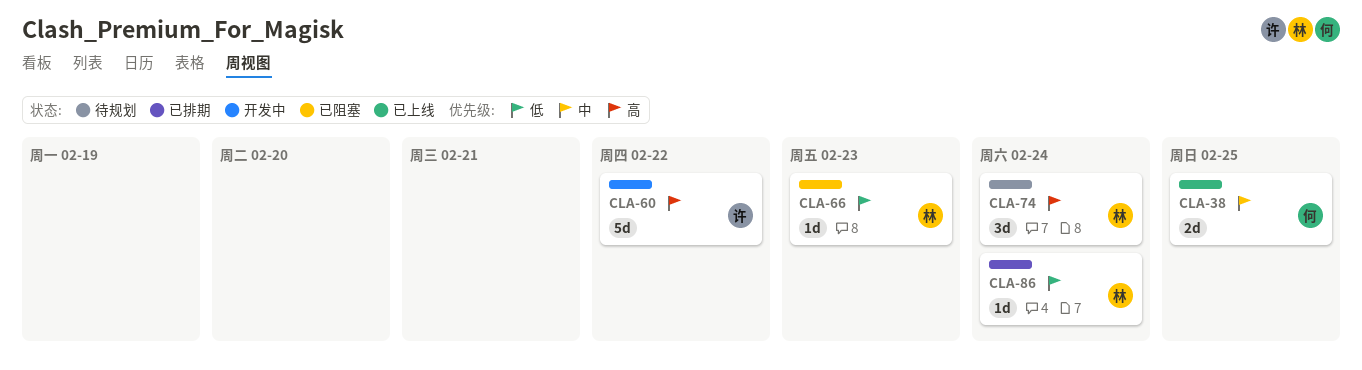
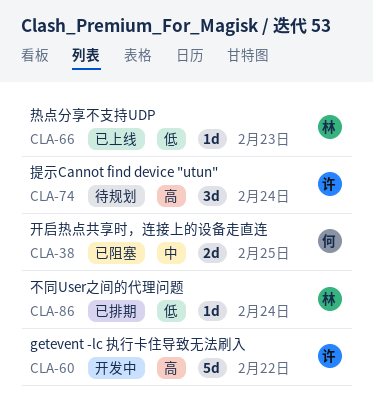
CLA-38, status: 已上线 -> 已阻塞
CLA-66, status: 已阻塞 -> 已上线
CLA-74, owner: 林 -> 许

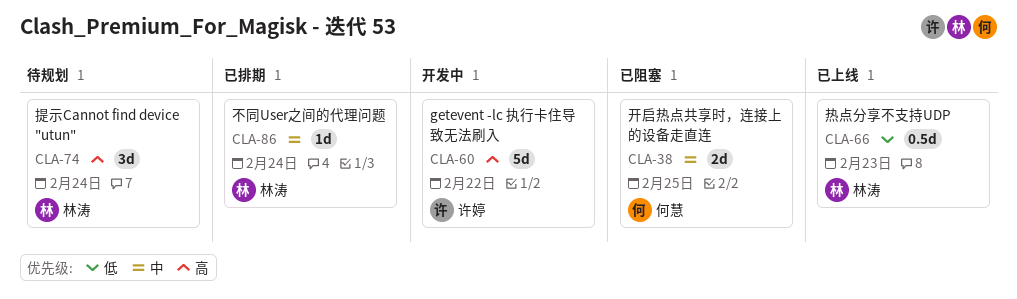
CLA-66, estimate: 1d -> 0.5d
CLA-74, owner: 许婷 -> 林涛
CLA-86, priority: 低 -> 中

